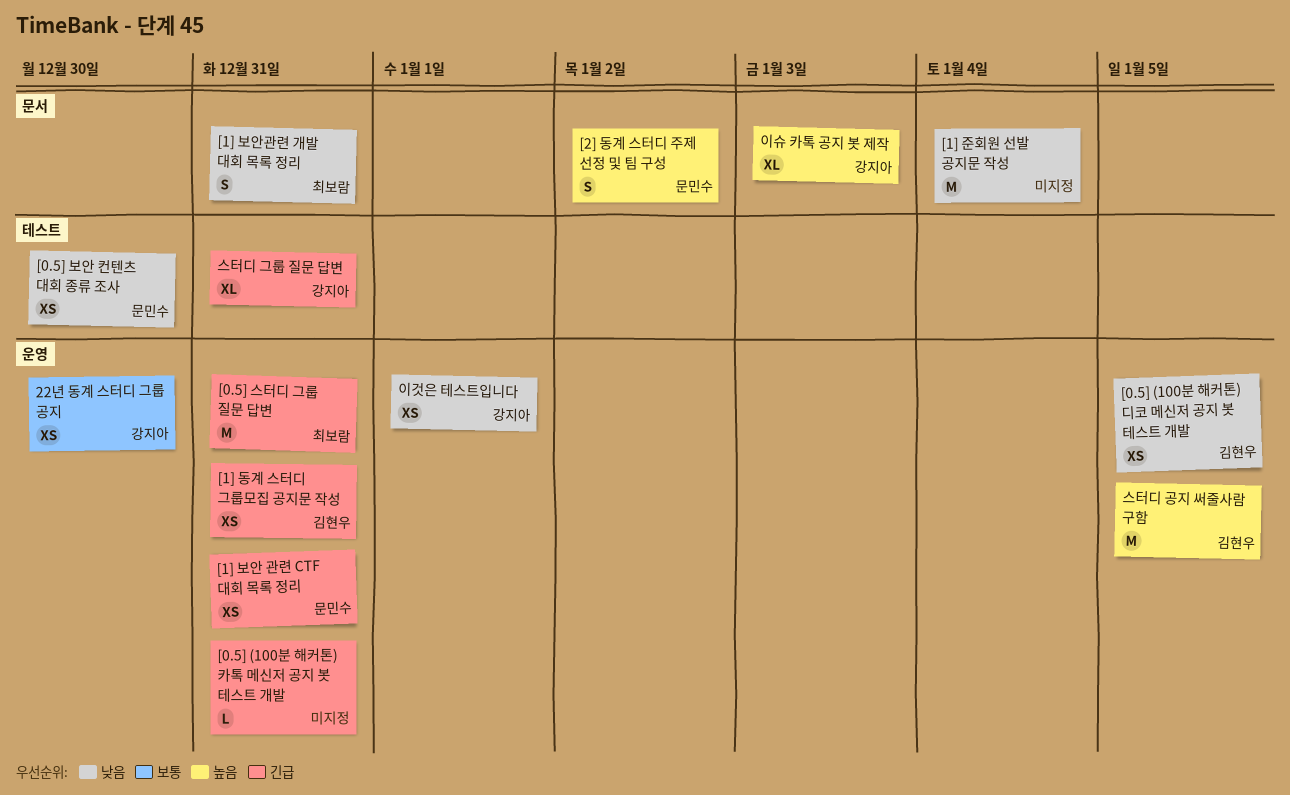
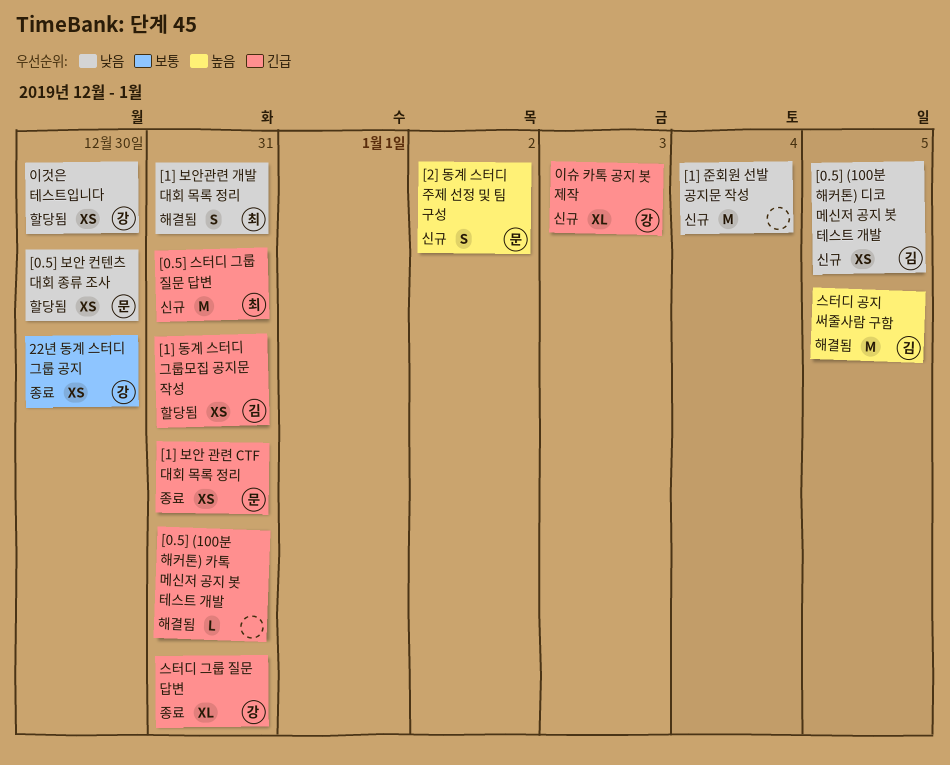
이것은 테스트입니다, due: Jan 1 -> Dec 30
이슈 카톡 공지 봇 제작, priority: 높음 -> 긴급

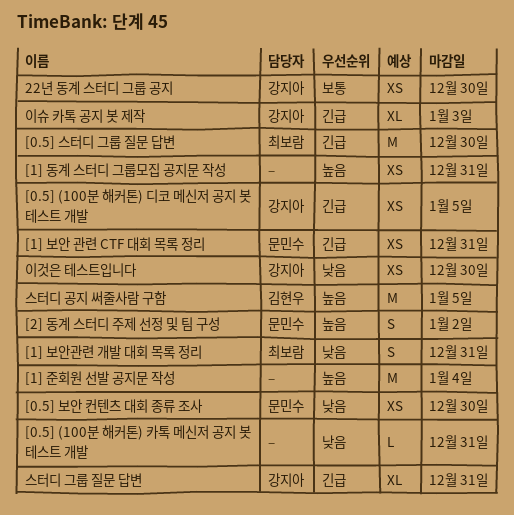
[0.5] (100분 해커톤) 디코 메신저 공지 봇 테스트 개발, owner: 김현우 -> 강지아
[0.5] (100분 해커톤) 디코 메신저 공지 봇 테스트 개발, priority: 낮음 -> 긴급
[0.5] (100분 해커톤) 카톡 메신저 공지 봇 테스트 개발, priority: 긴급 -> 낮음
[0.5] 스터디 그룹 질문 답변, due: Dec 31 -> Dec 30
[1] 동계 스터디 그룹모집 공지문 작성, owner: 김현우 -> none
[1] 동계 스터디 그룹모집 공지문 작성, priority: 긴급 -> 높음
[1] 준회원 선발 공지문 작성, priority: 낮음 -> 높음

